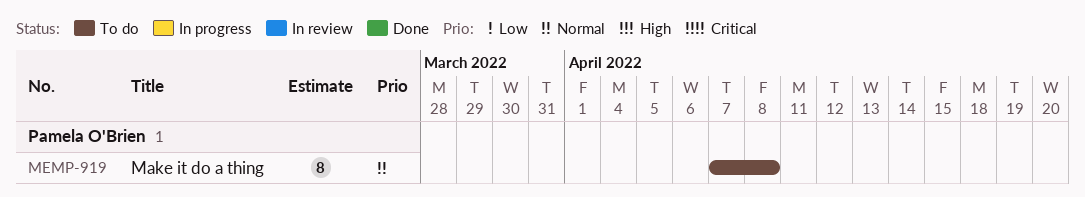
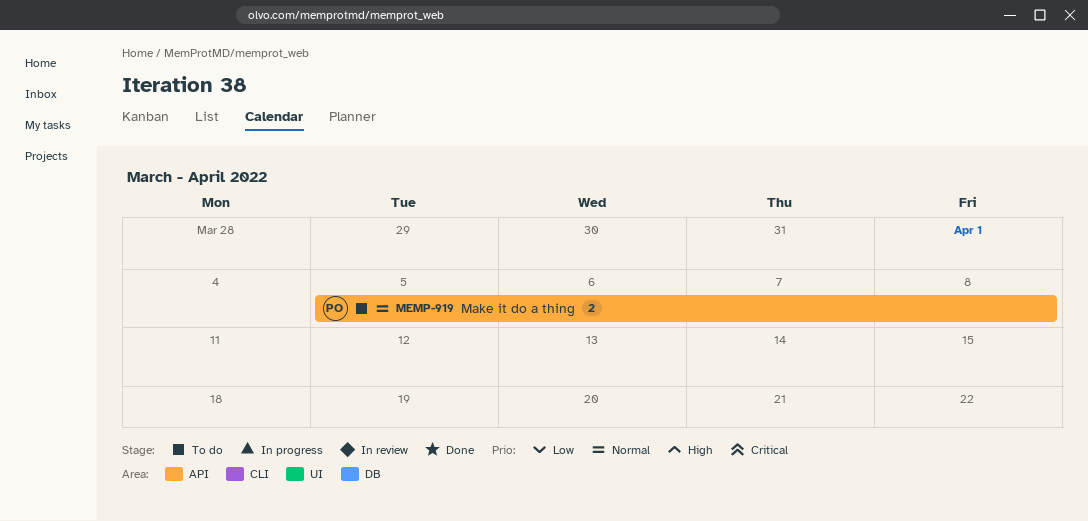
MEMP-919, estimate: 8 -> 2
MEMP-919, start: Apr 7 -> Apr 5

